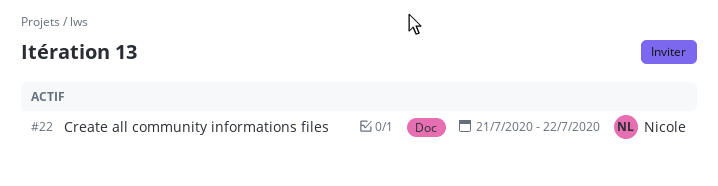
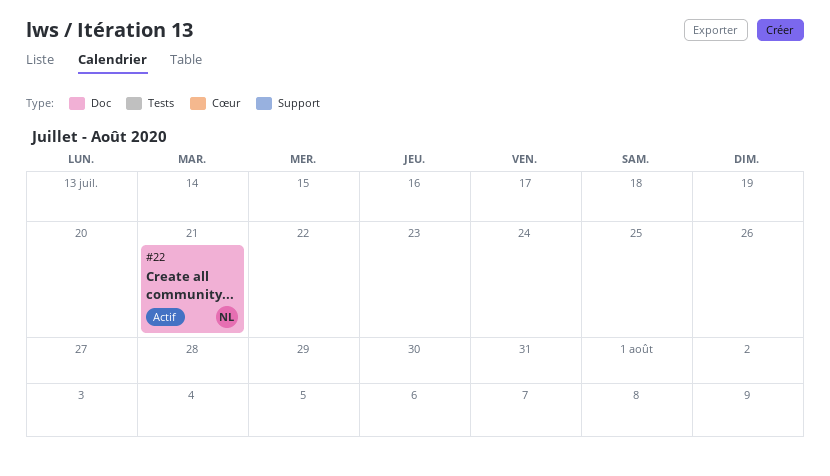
#22, due: Jul 22 -> Jul 21

